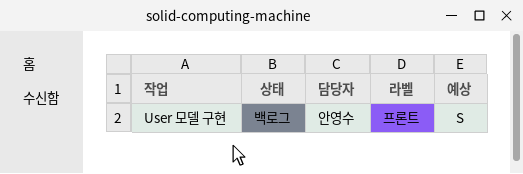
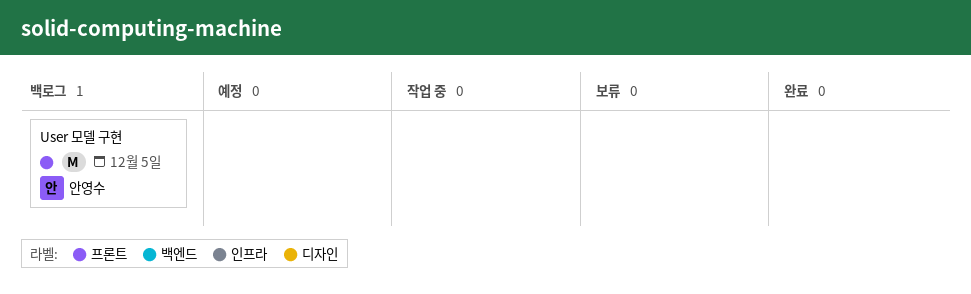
User 모델 구현, estimate: S -> M

